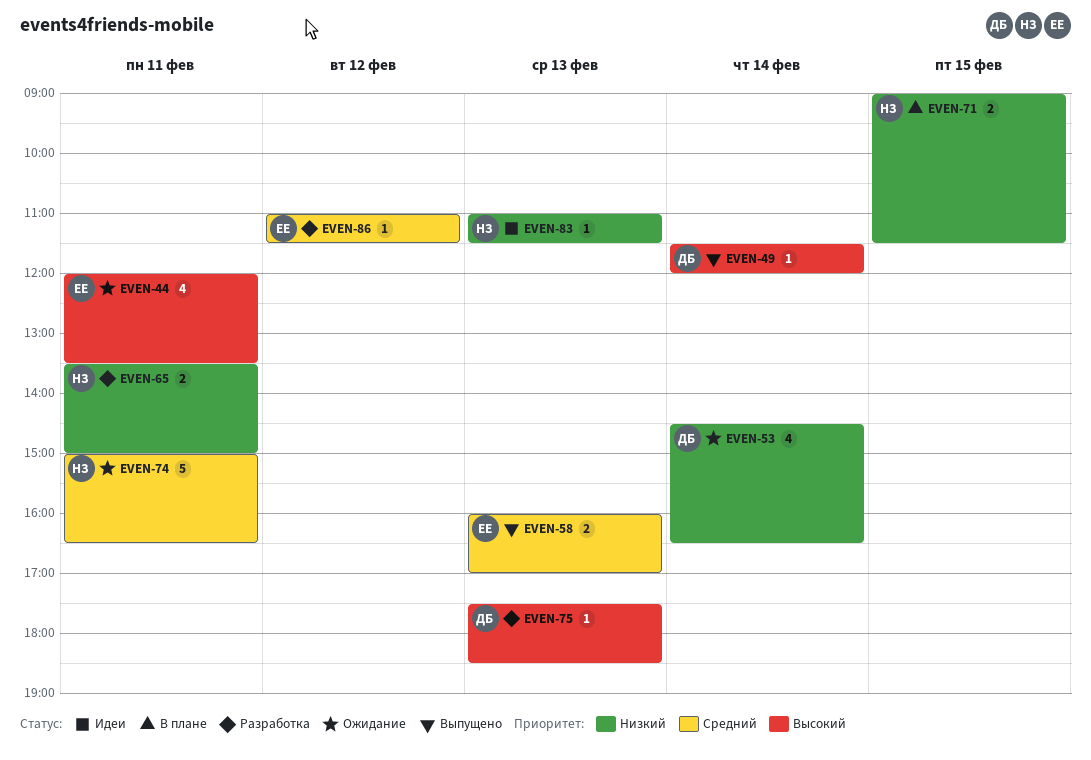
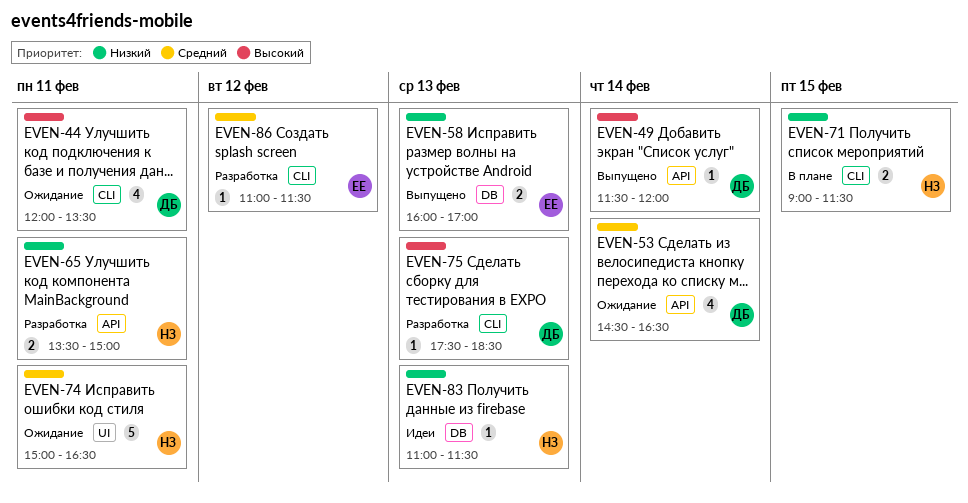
EVEN-44, owner: ЕЕ -> ДБ
EVEN-53, priority: Низкий -> Средний
EVEN-58, priority: Средний -> Низкий

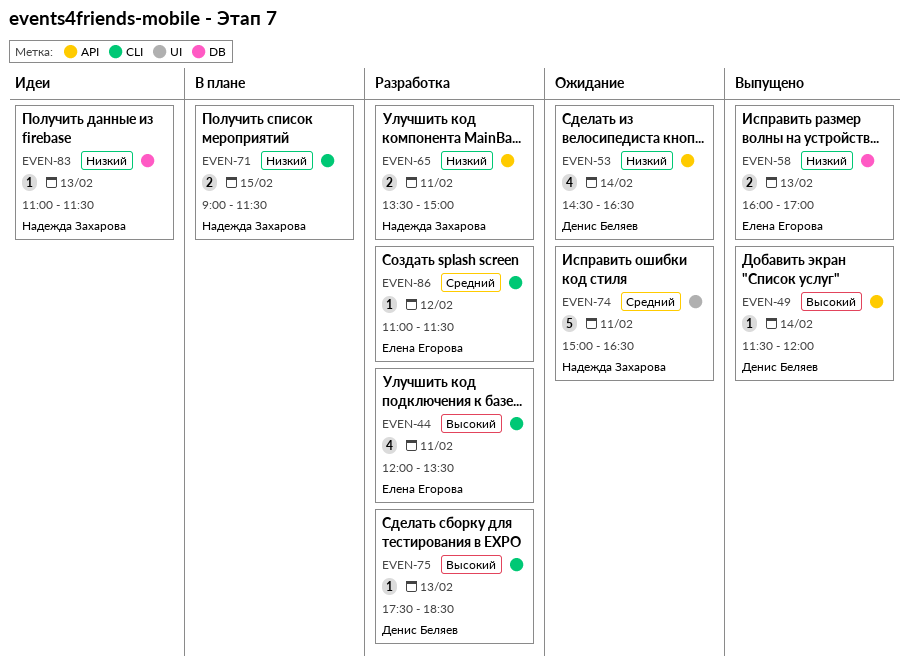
EVEN-44, status: Ожидание -> Разработка
EVEN-44, owner: Денис Беляев -> Елена Егорова
EVEN-53, priority: Средний -> Низкий

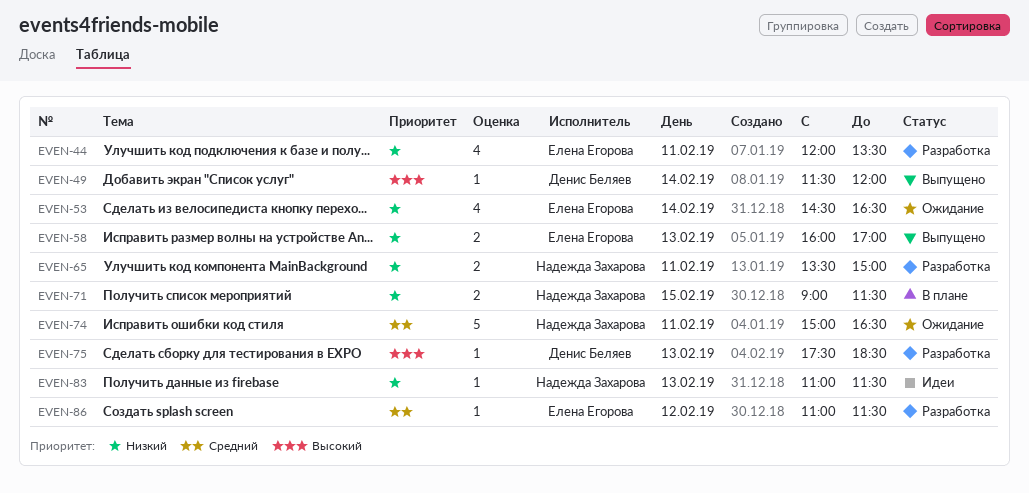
EVEN-44, priority: Высокий -> Низкий
EVEN-53, owner: Денис Беляев -> Елена Егорова

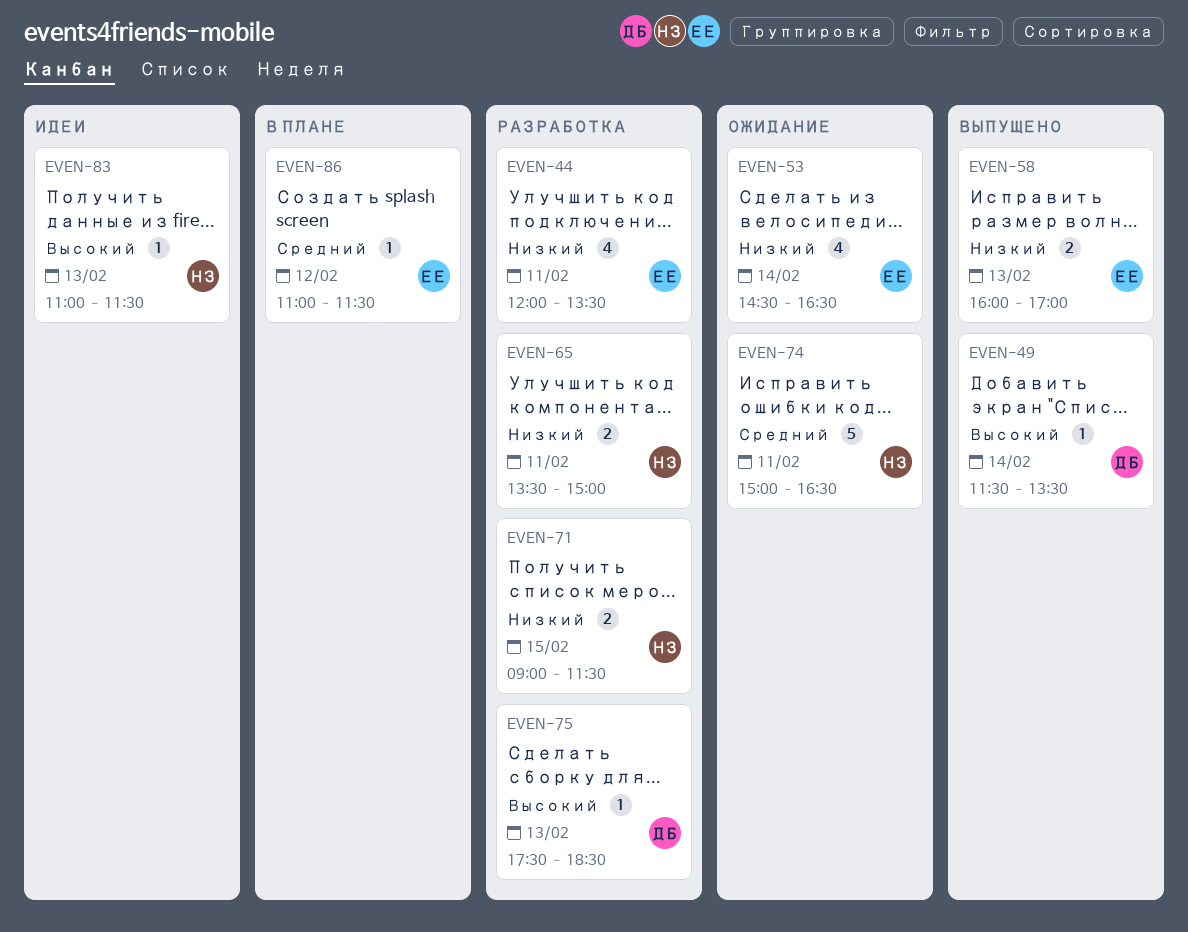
EVEN-49, ends: 12:00 -> 13:30
EVEN-71, status: В плане -> Разработка
EVEN-83, priority: Низкий -> Высокий
EVEN-86, status: Разработка -> В плане

